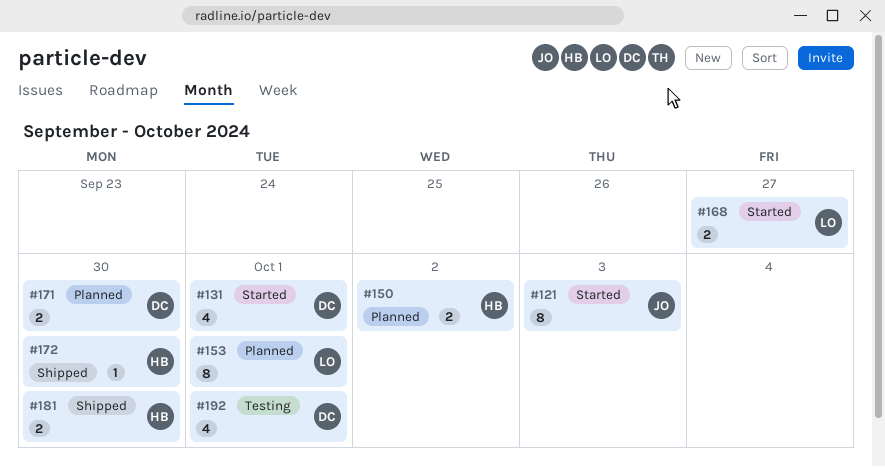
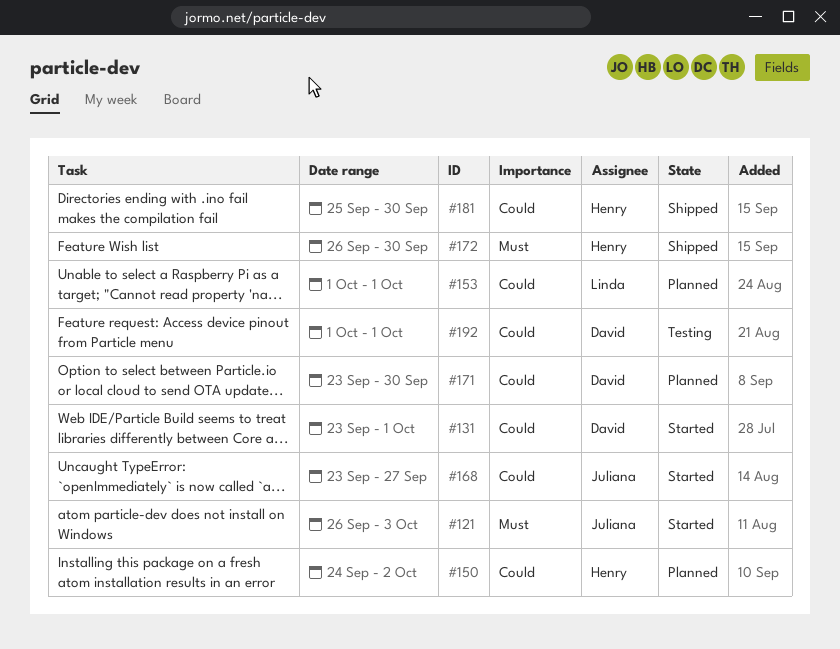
#168, owner: Linda -> Juliana

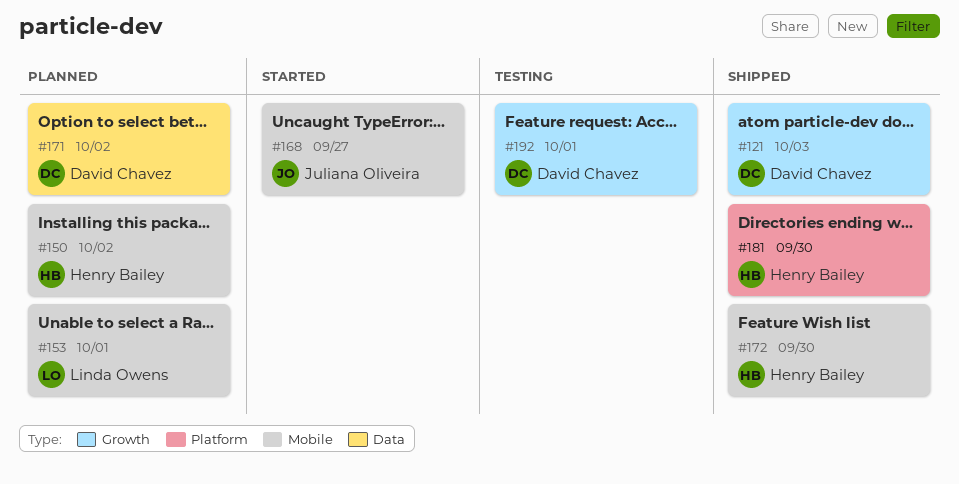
#121, status: Started -> Shipped
#121, owner: Juliana Oliveira -> David Chavez
#131: present -> none
#171, due: Sep 30 -> Oct 2

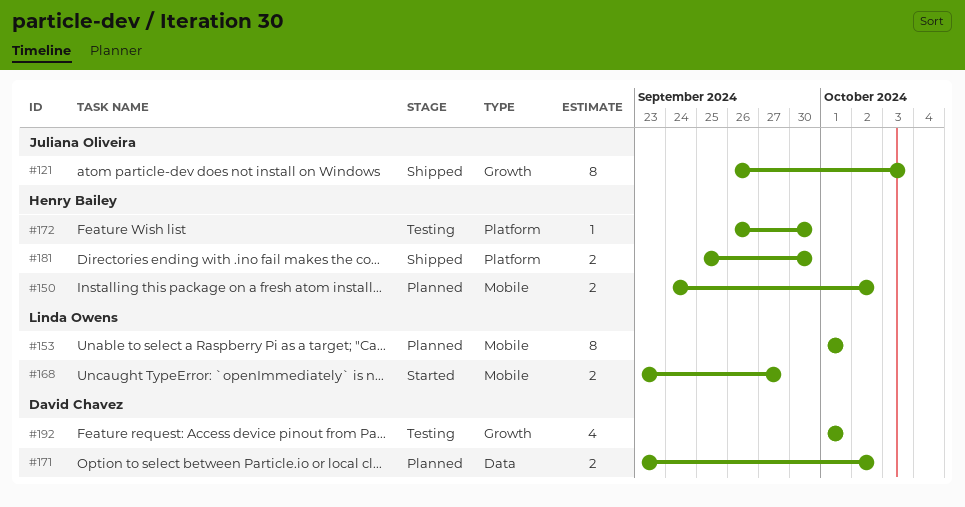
#121, owner: David Chavez -> Juliana Oliveira
#168, owner: Juliana Oliveira -> Linda Owens
#172, status: Shipped -> Testing
#172, label: Mobile -> Platform

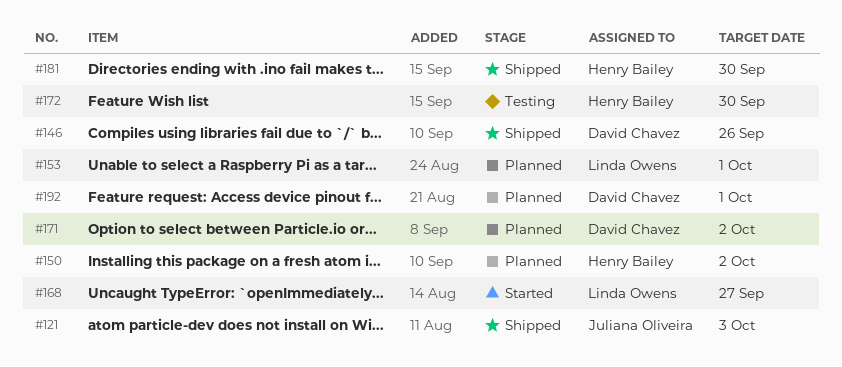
#146: none -> present
#192, status: Testing -> Planned

